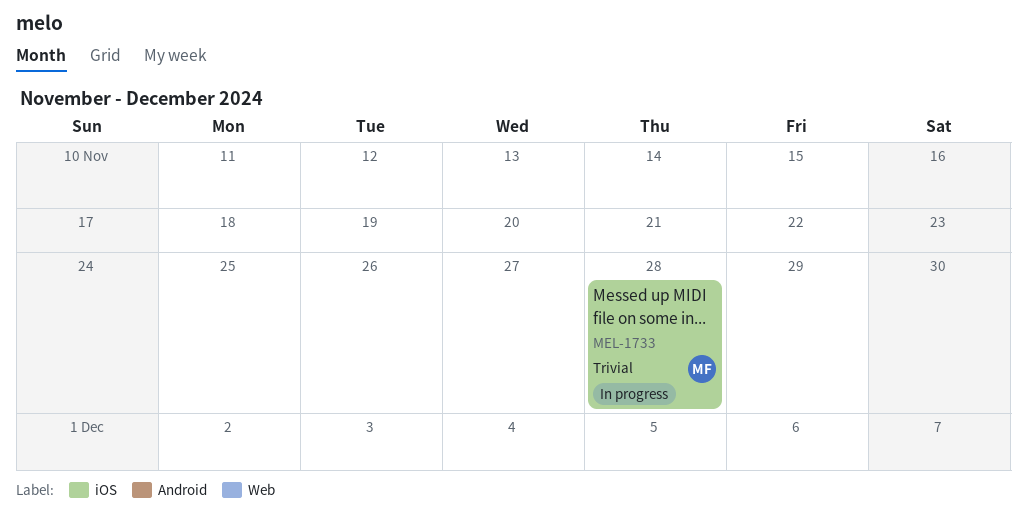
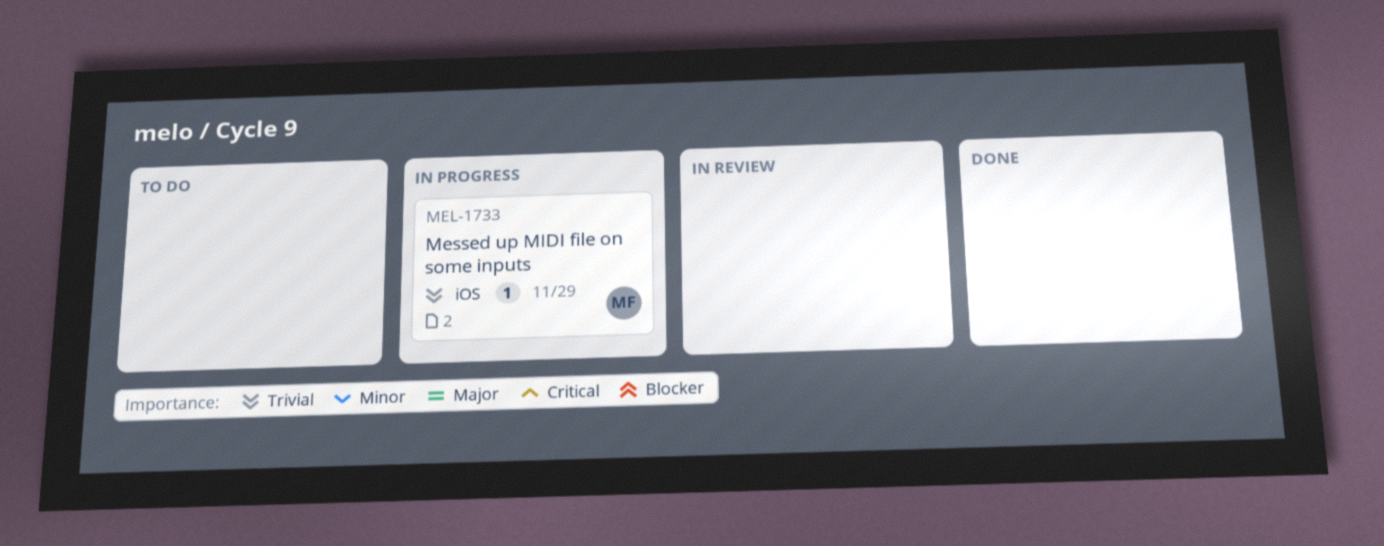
MEL-1733, due: Nov 28 -> Nov 29

